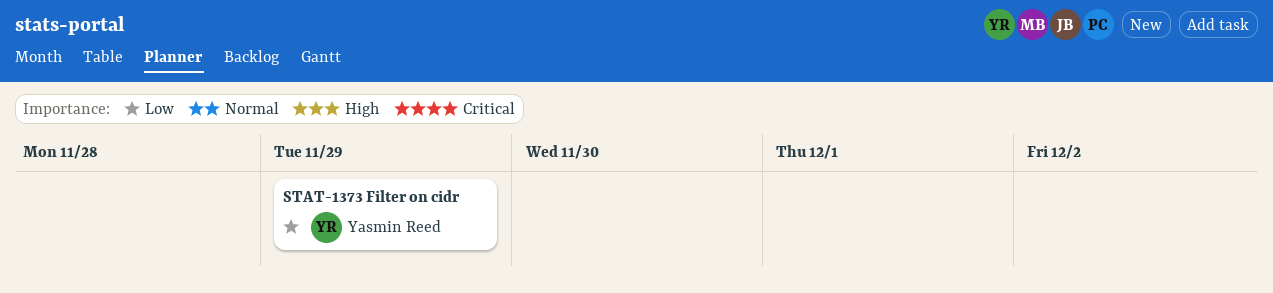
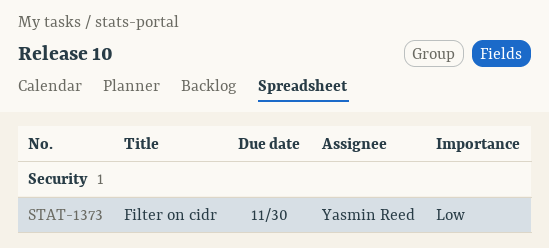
STAT-1373, due: Nov 29 -> Nov 30

